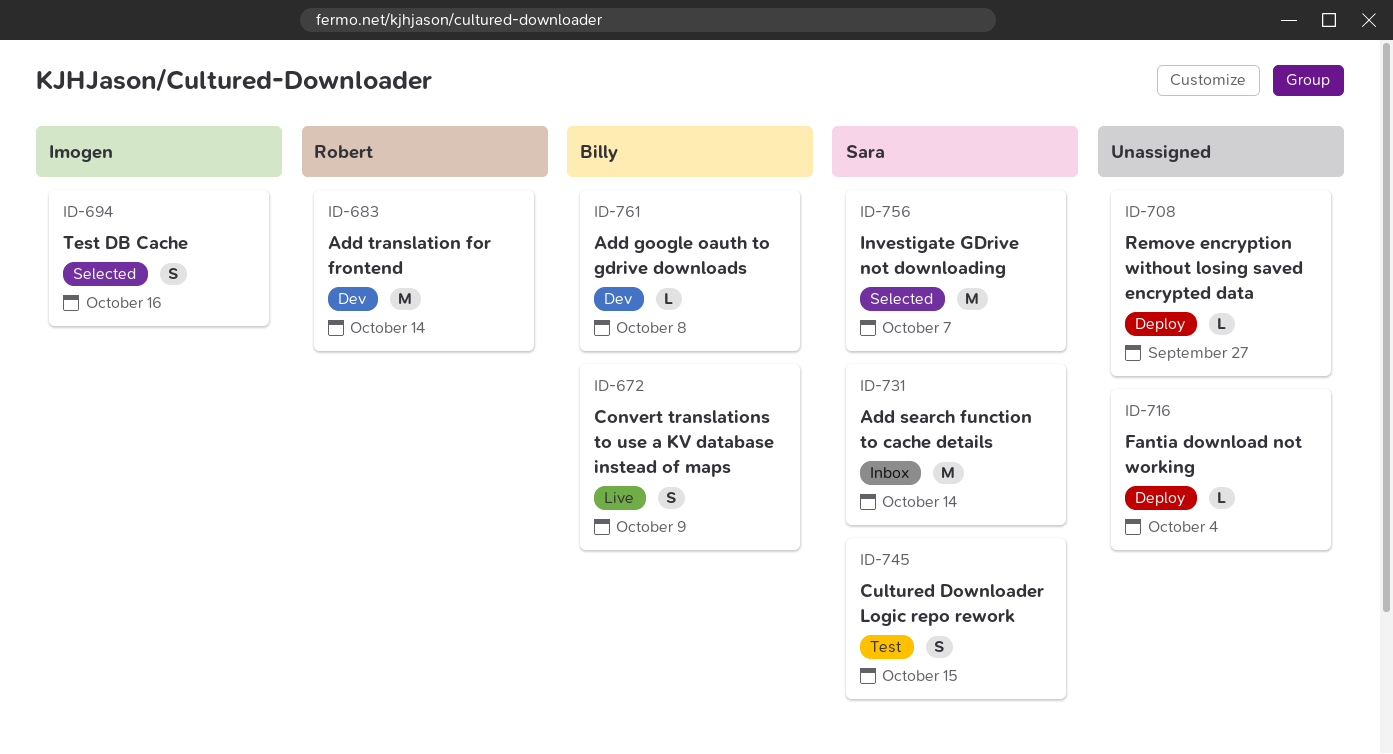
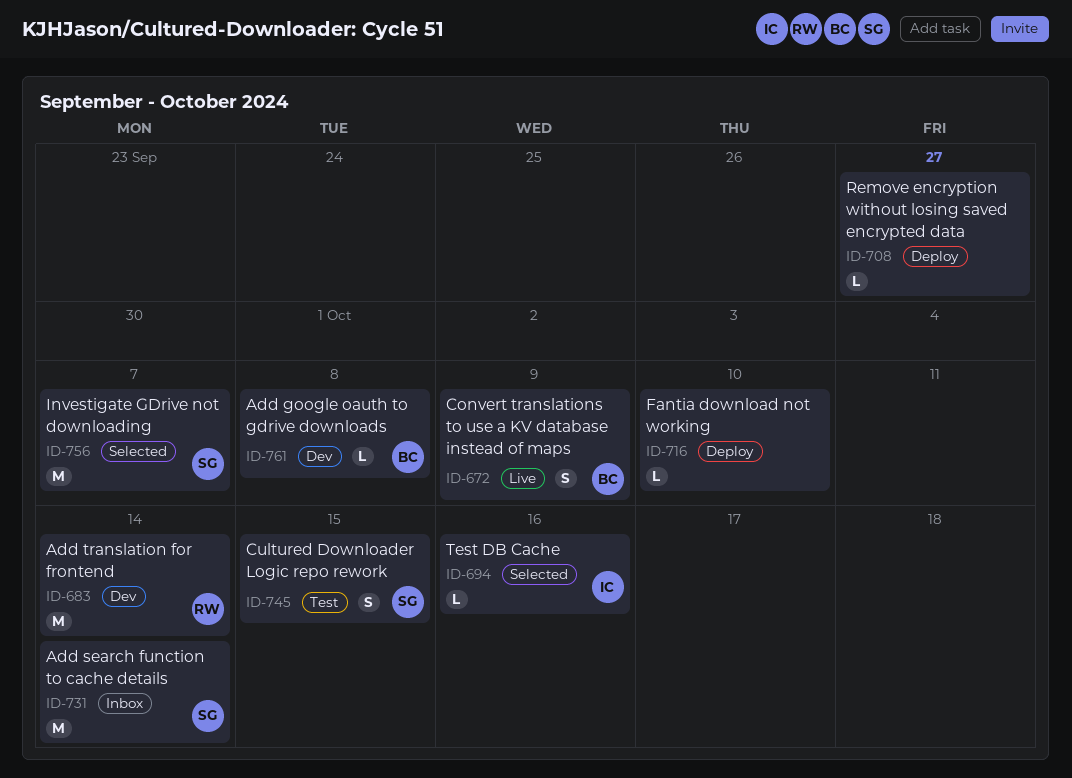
ID-694, estimate: S -> L
ID-716, due: Oct 4 -> Oct 10

